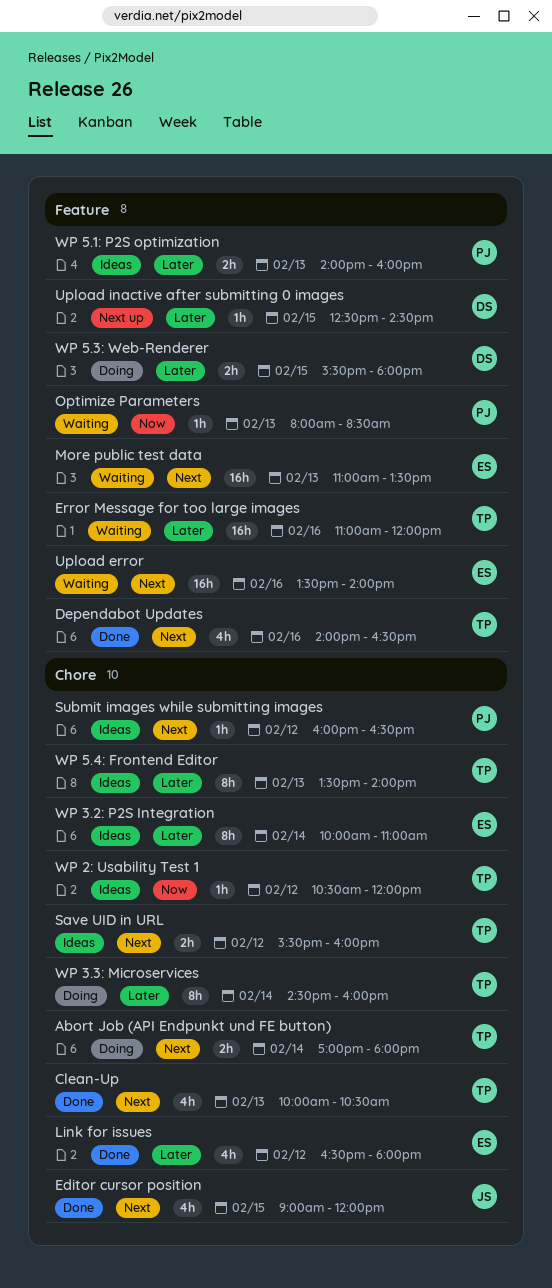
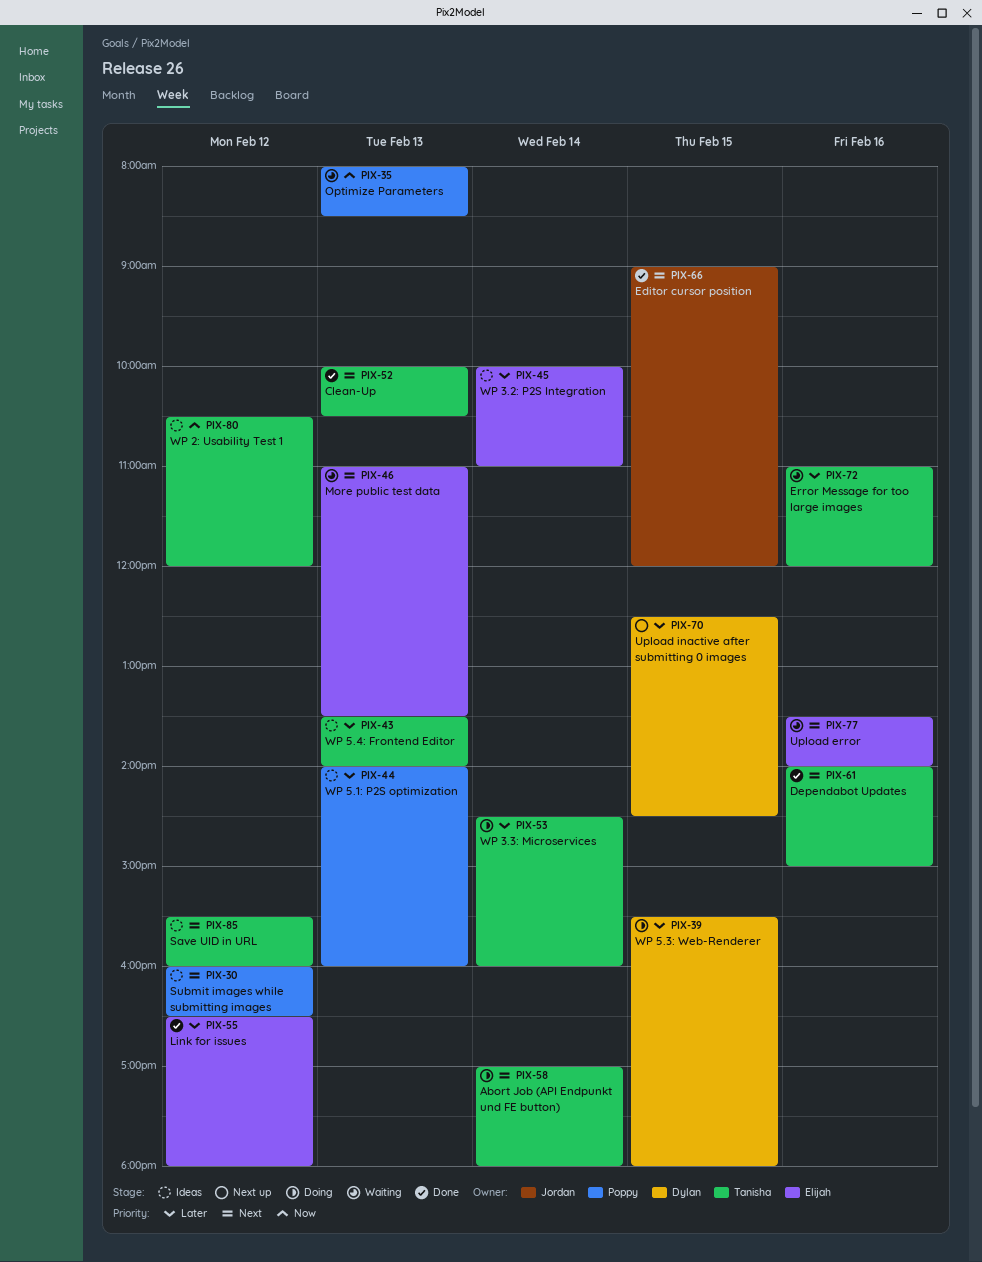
Dependabot Updates, ends: 16:30 -> 15:00

